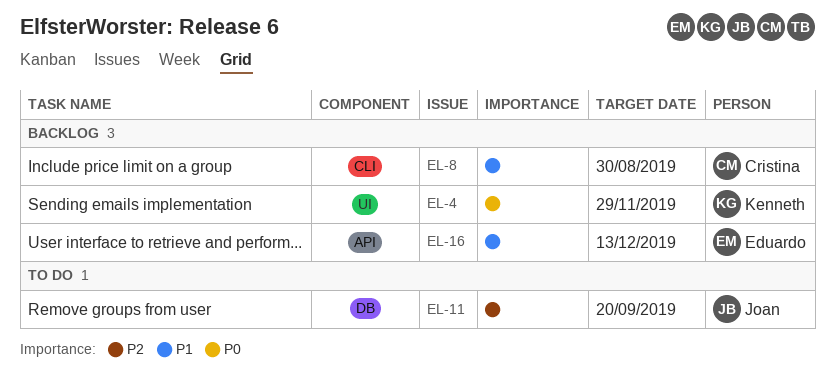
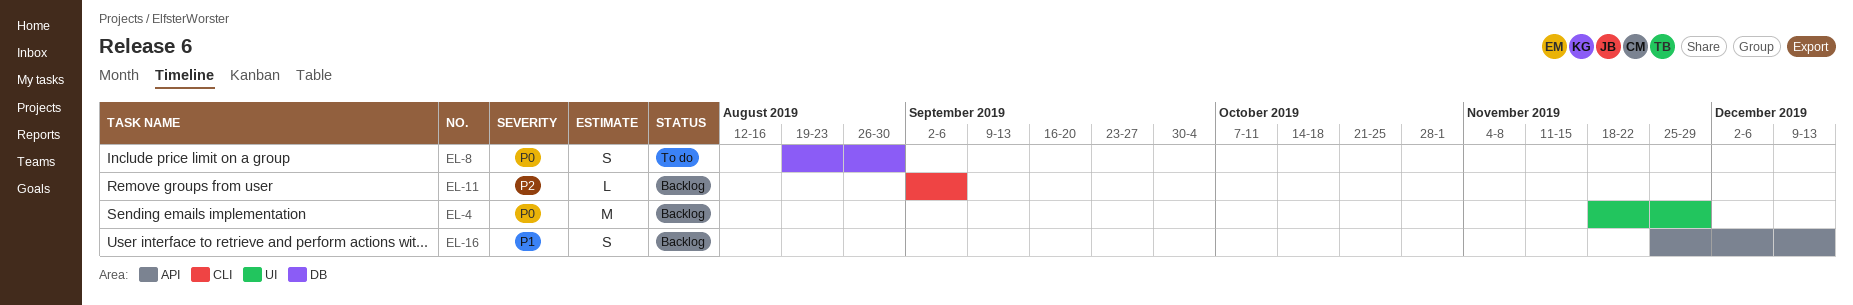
EL-8, status: Backlog -> To do
EL-8, priority: P1 -> P0
EL-8, label: CLI -> DB
EL-11, status: To do -> Backlog
EL-11, label: DB -> CLI
EL-11, due: Sep 20 -> Sep 6

